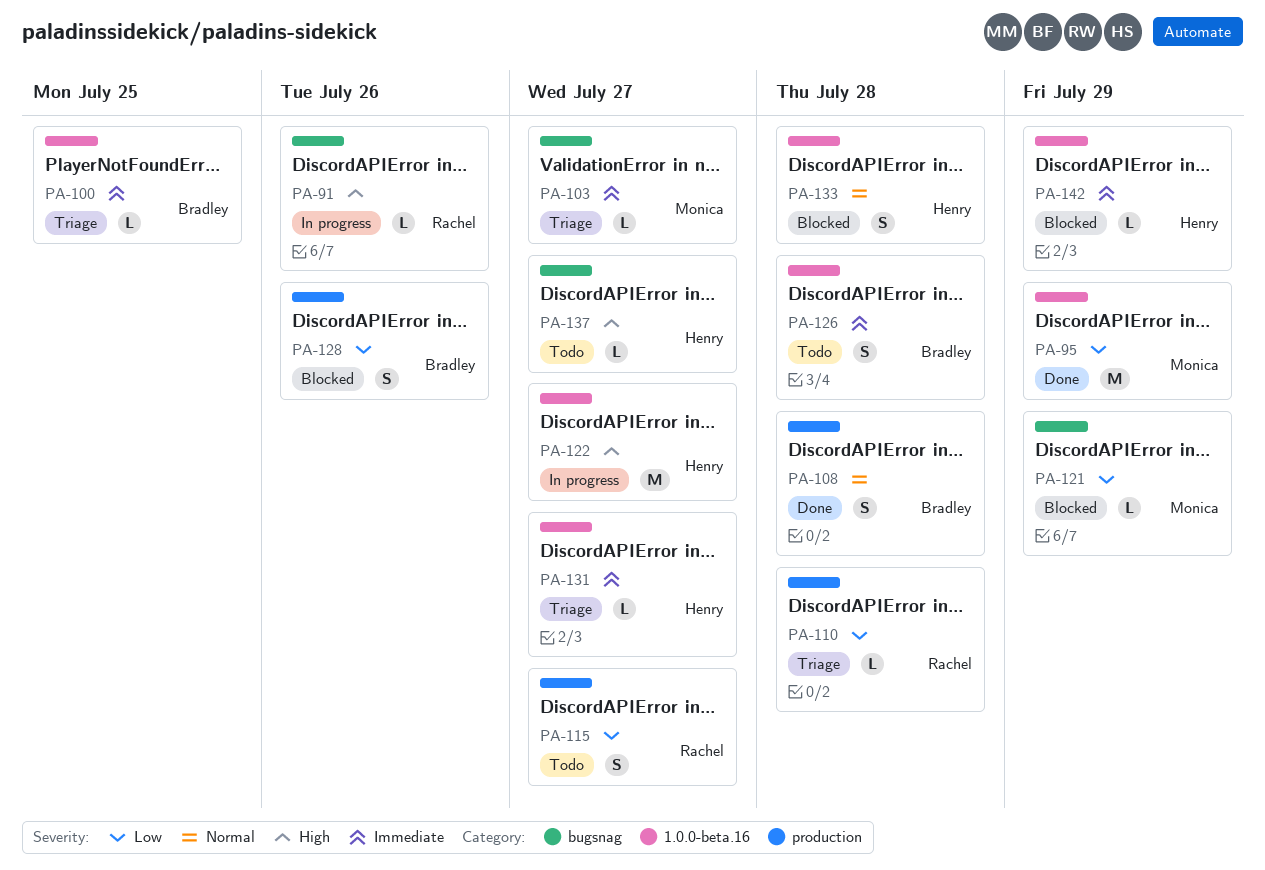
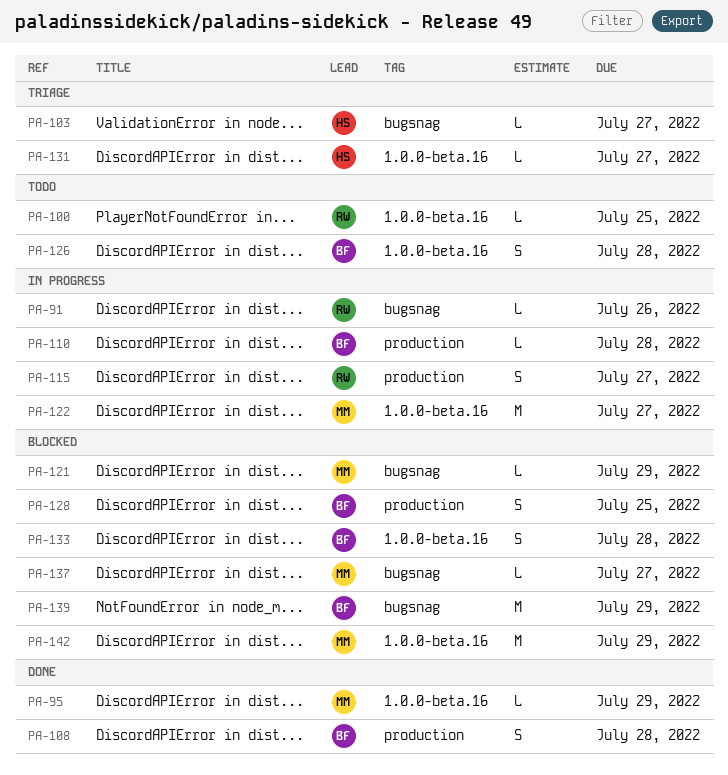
PA-95, estimate: M -> L
PA-100, status: Triage -> Todo
PA-100, owner: Bradley -> Rachel
PA-103, owner: Monica -> Henry
PA-110, status: Triage -> In progress
PA-110, owner: Rachel -> Bradley
PA-115, status: Todo -> In progress
PA-122, owner: Henry -> Monica
PA-128, due: Jul 26 -> Jul 25
PA-133, owner: Henry -> Bradley
PA-137, status: Todo -> Blocked
PA-137, owner: Henry -> Monica
PA-139: none -> present
PA-142, owner: Henry -> Monica
PA-142, estimate: L -> M

